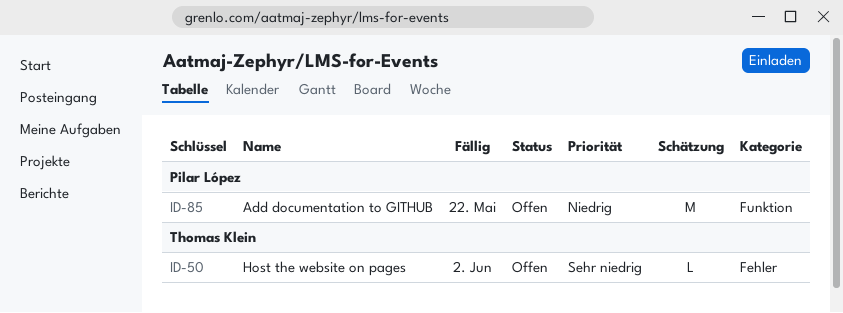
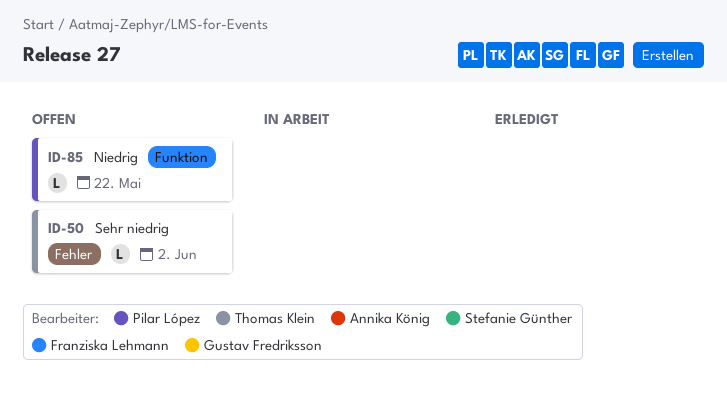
ID-85, estimate: M -> L

